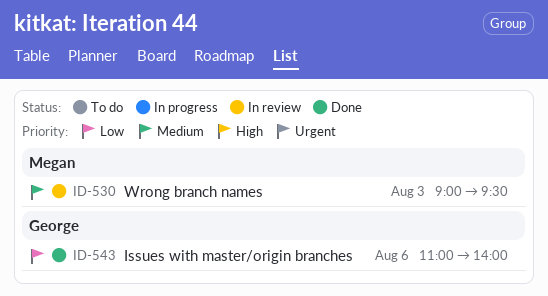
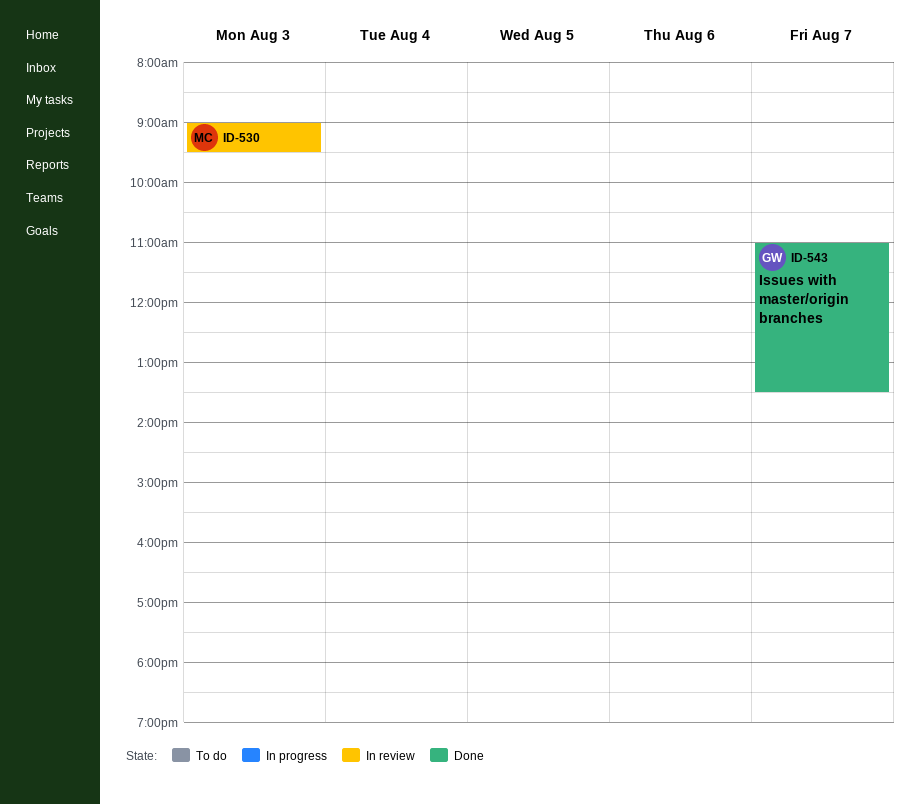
ID-543, day: Aug 6 -> Aug 7
ID-543, ends: 14:00 -> 13:30

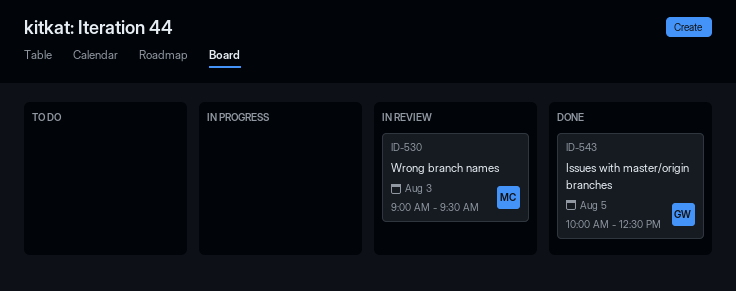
ID-543, day: Aug 7 -> Aug 5
ID-543, begins: 11:00 -> 10:00
ID-543, ends: 13:30 -> 12:30

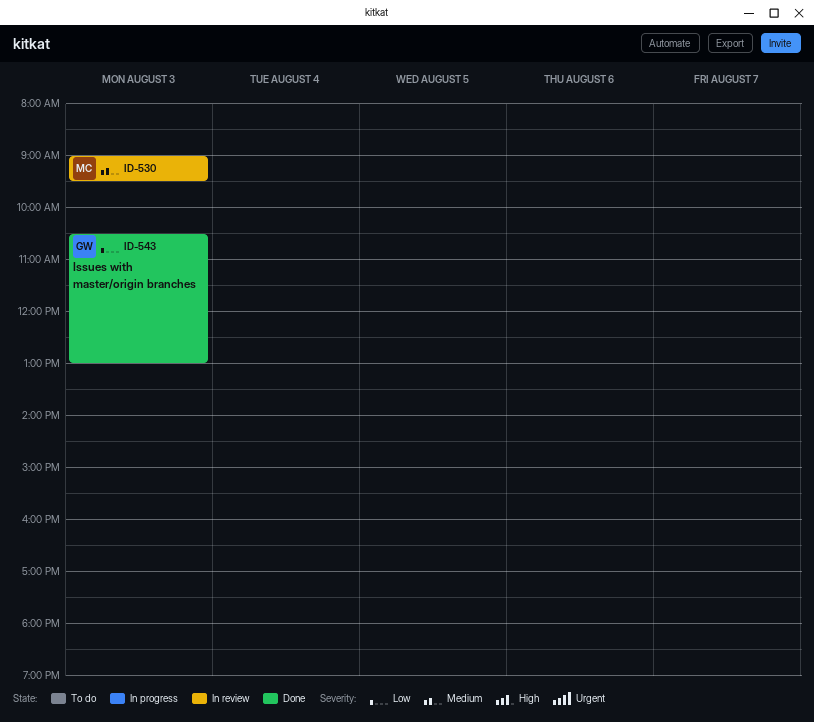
ID-543, day: Aug 5 -> Aug 3
ID-543, begins: 10:00 -> 10:30
ID-543, ends: 12:30 -> 13:00

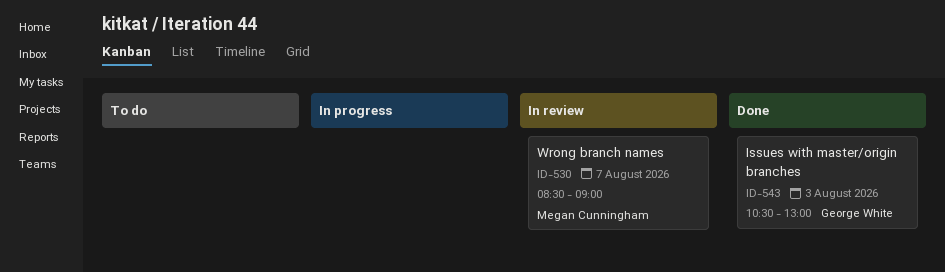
ID-530, day: Aug 3 -> Aug 7
ID-530, begins: 09:00 -> 08:30
ID-530, ends: 09:30 -> 09:00

